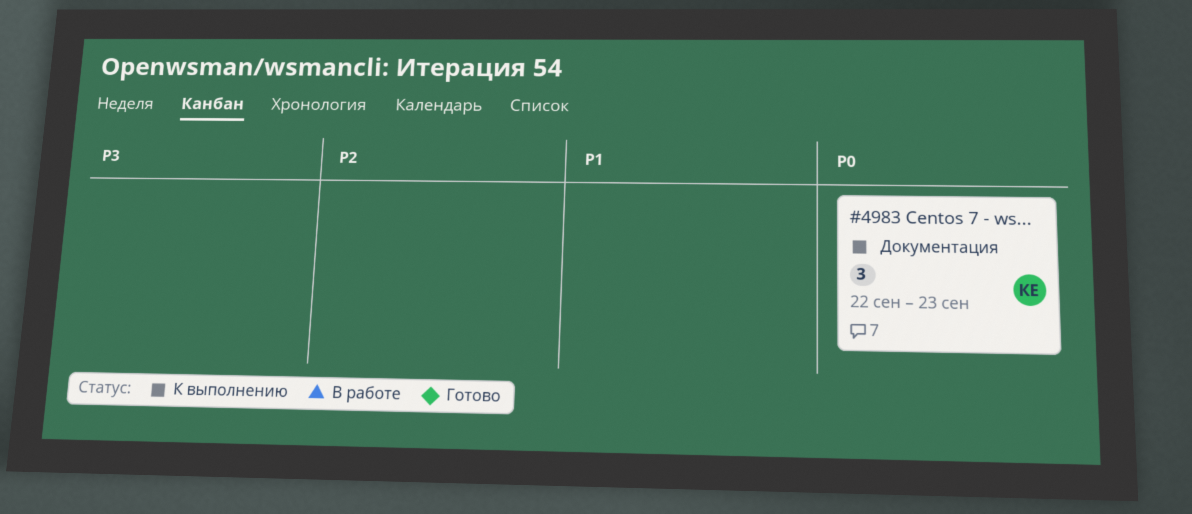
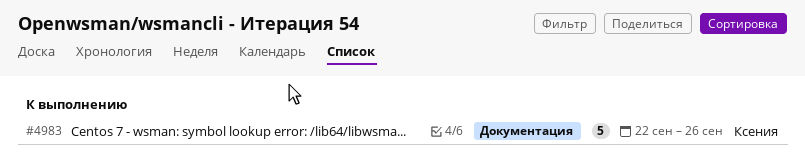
#4983, estimate: 3 -> 5
#4983, due: Sep 23 -> Sep 26

